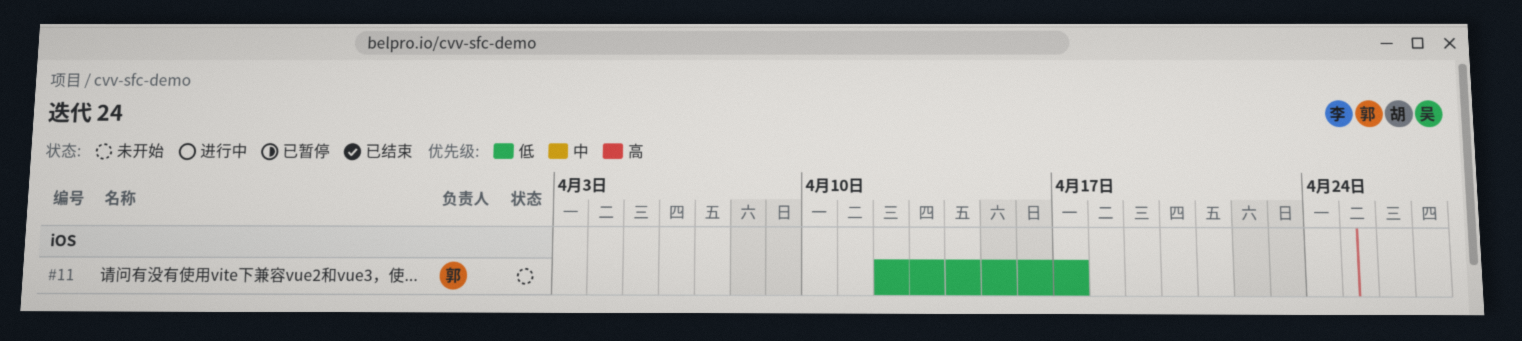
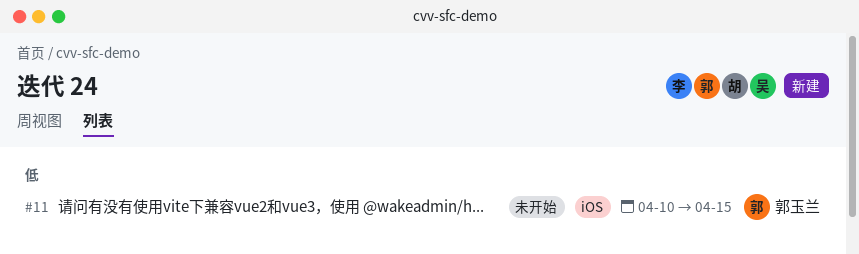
#11, start: Apr 12 -> Apr 10
#11, due: Apr 17 -> Apr 15

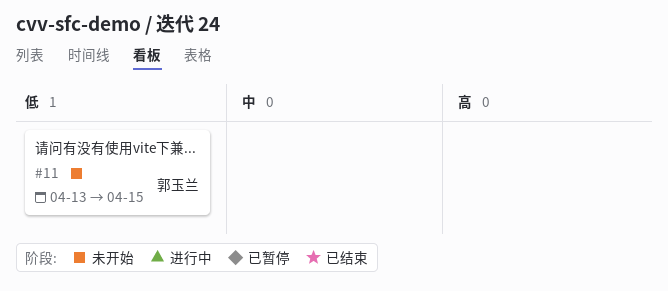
#11, start: Apr 10 -> Apr 13

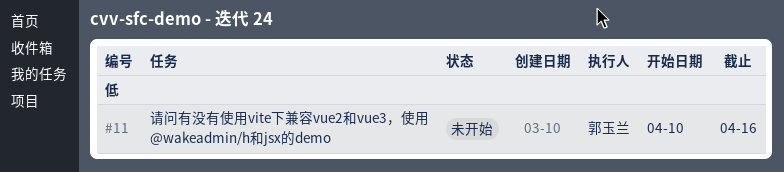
#11, start: Apr 13 -> Apr 10
#11, due: Apr 15 -> Apr 16

